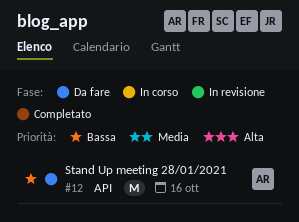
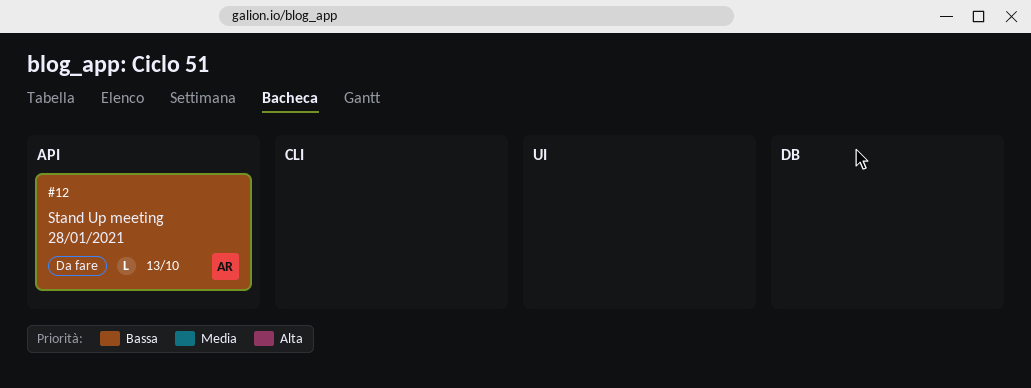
#12, estimate: M -> L
#12, due: Oct 16 -> Oct 13

